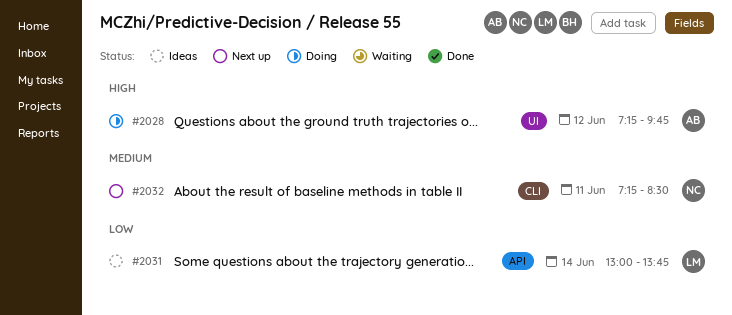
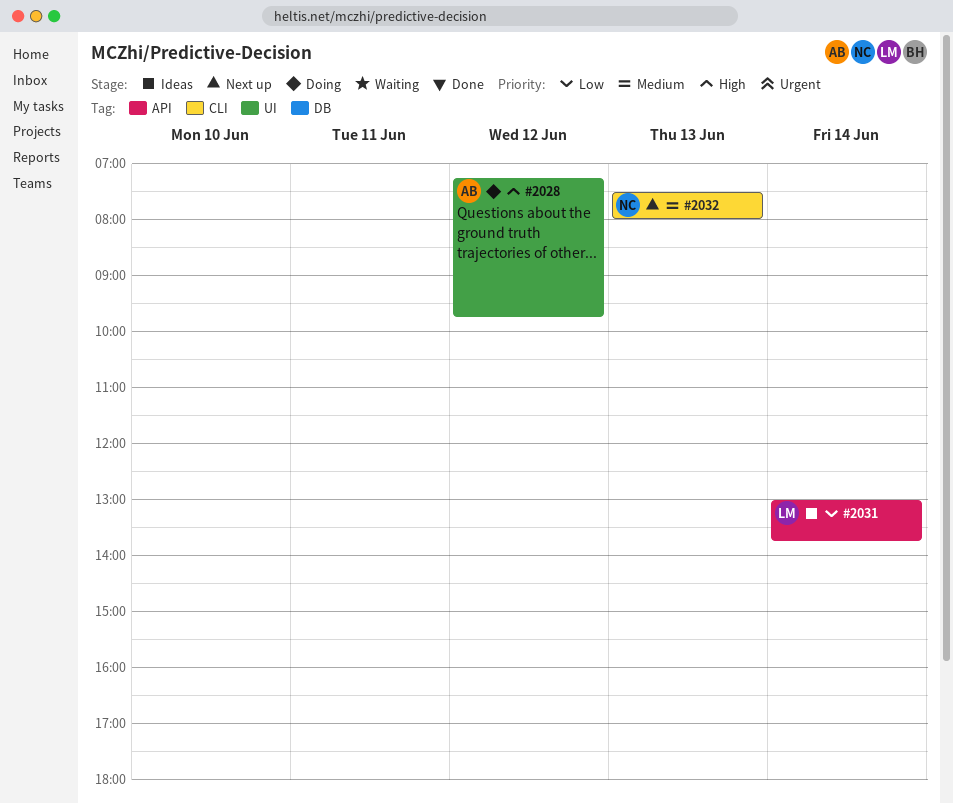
#2032, day: Jun 11 -> Jun 13
#2032, begins: 07:15 -> 07:30
#2032, ends: 08:30 -> 08:00

